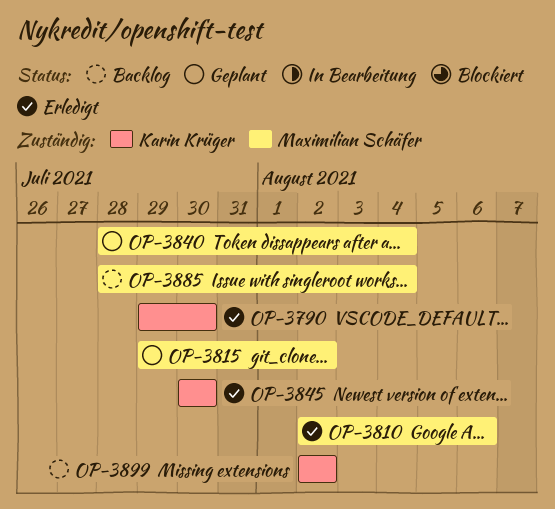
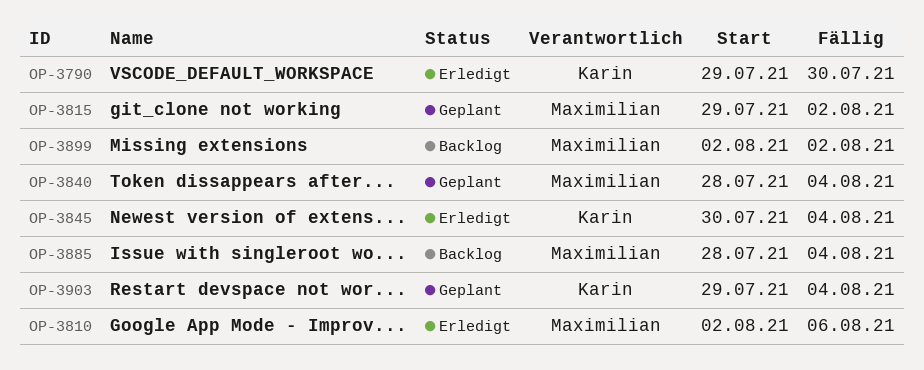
OP-3845, due: Jul 30 -> Aug 4
OP-3899, owner: Karin Krüger -> Maximilian Schäfer
OP-3903: none -> present

